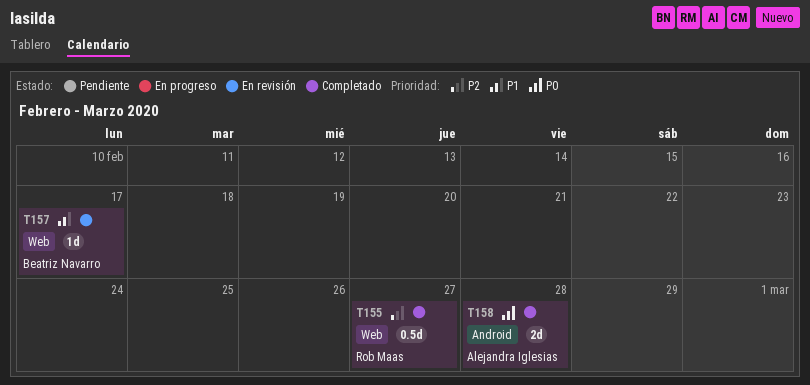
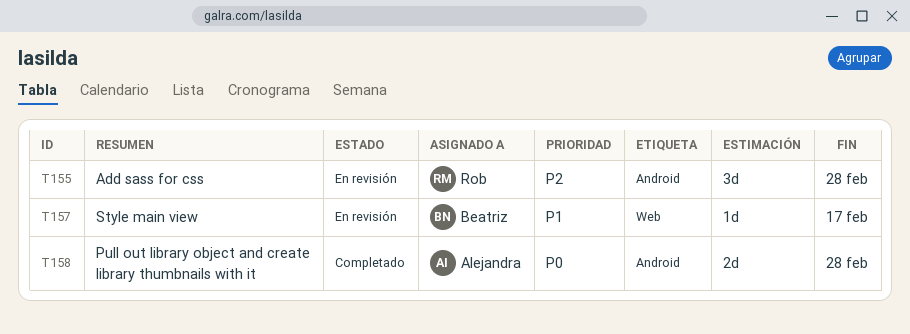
T155, status: Completado -> En revisión
T155, label: Web -> Android
T155, estimate: 0.5d -> 3d
T155, due: Feb 27 -> Feb 28

